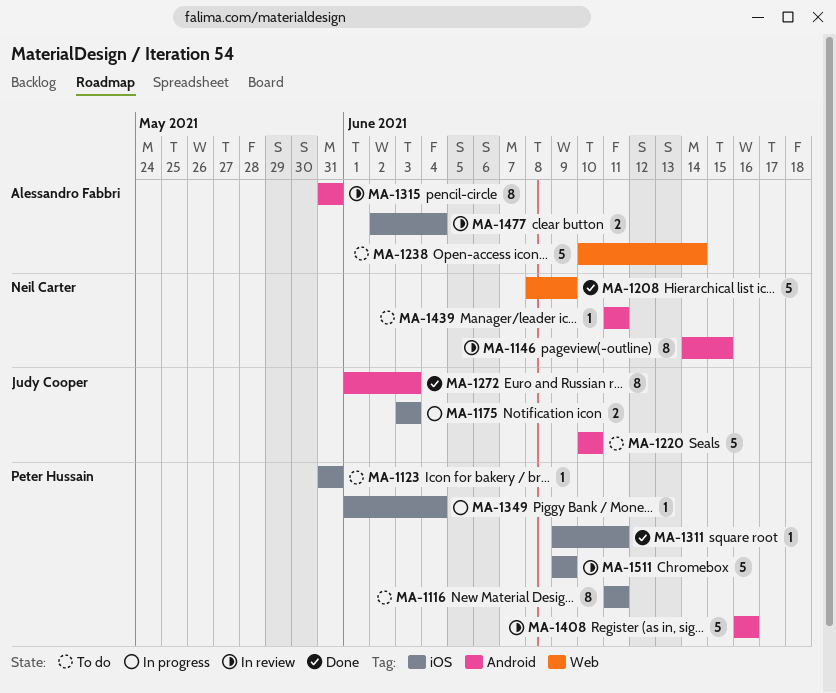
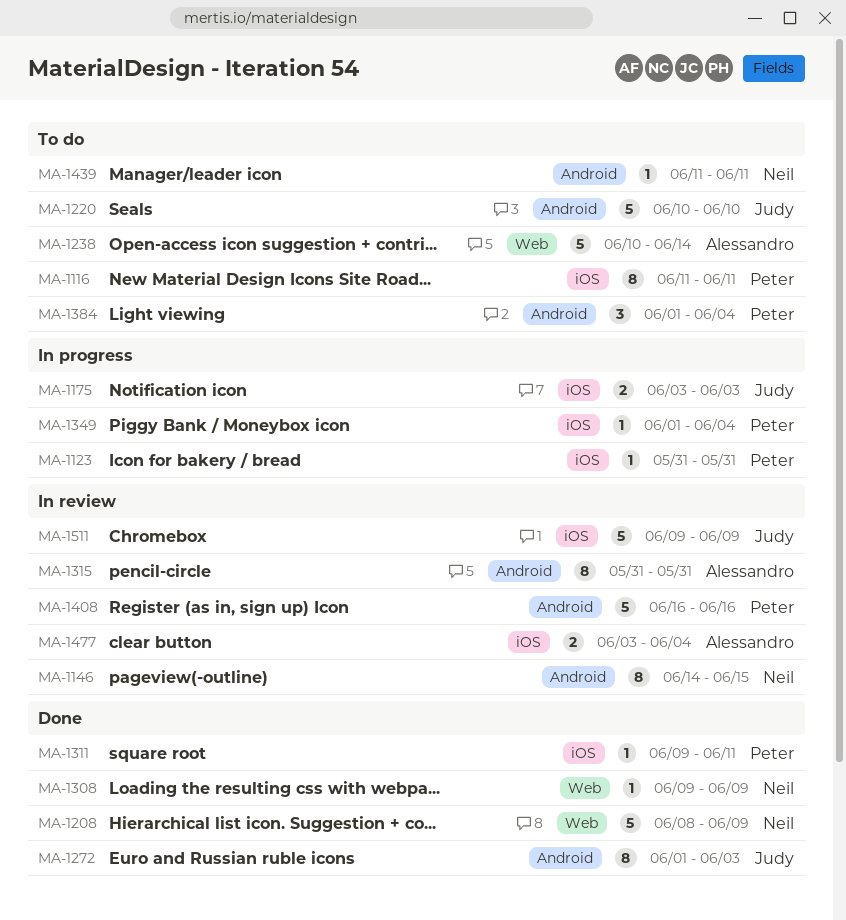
MA-1123, status: To do -> In progress
MA-1308: none -> present
MA-1384: none -> present
MA-1477, start: Jun 2 -> Jun 3
MA-1511, owner: Peter Hussain -> Judy Cooper

